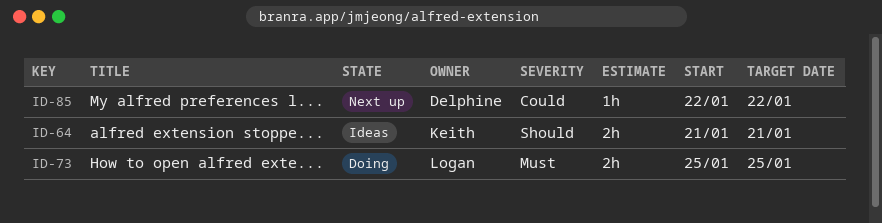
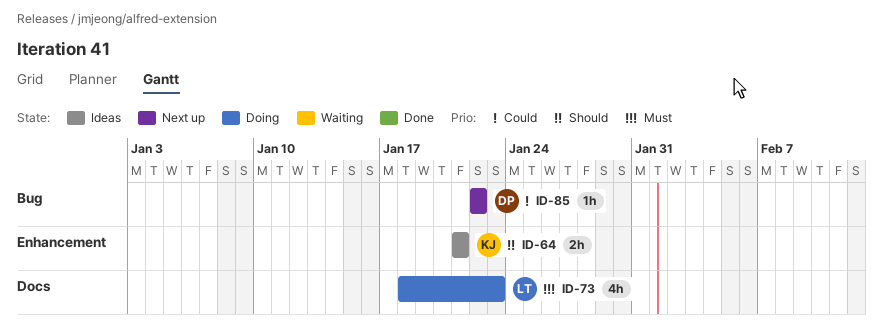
ID-73, estimate: 2h -> 4h
ID-73, start: Jan 25 -> Jan 18
ID-73, due: Jan 25 -> Jan 23

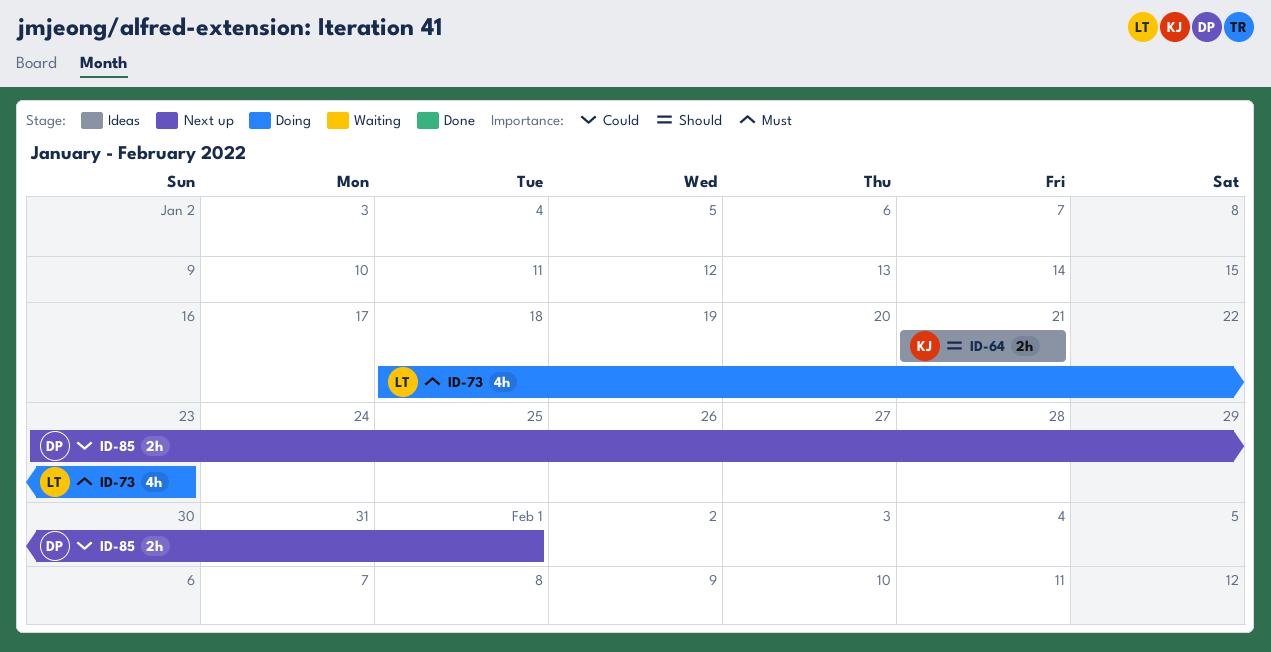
ID-85, estimate: 1h -> 2h
ID-85, start: Jan 22 -> Jan 23
ID-85, due: Jan 22 -> Feb 1

